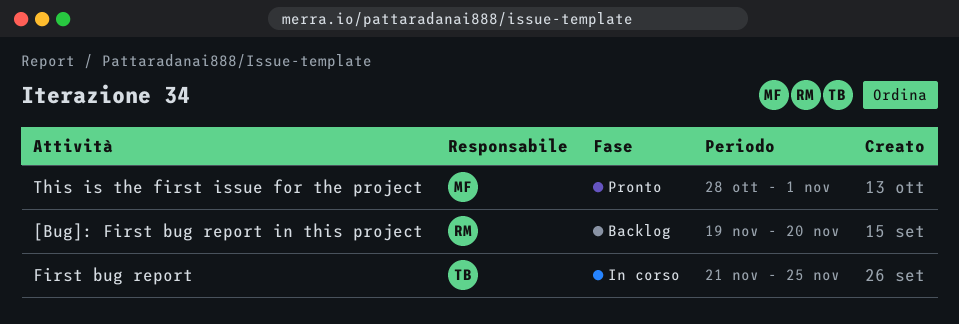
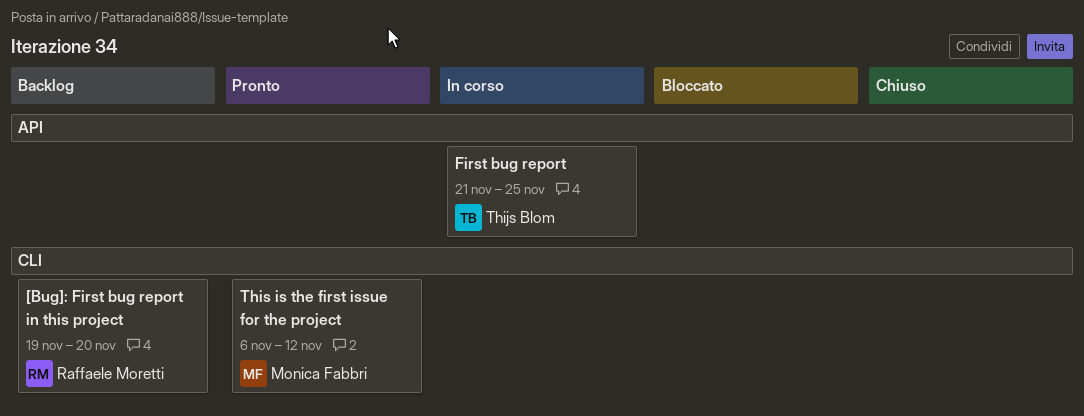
This is the first issue for the project, start: Oct 28 -> Nov 6
This is the first issue for the project, due: Nov 1 -> Nov 12

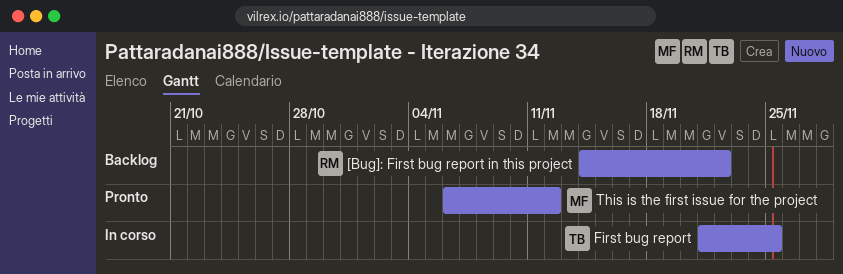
[Bug]: First bug report in this project, start: Nov 19 -> Nov 14
[Bug]: First bug report in this project, due: Nov 20 -> Nov 22

